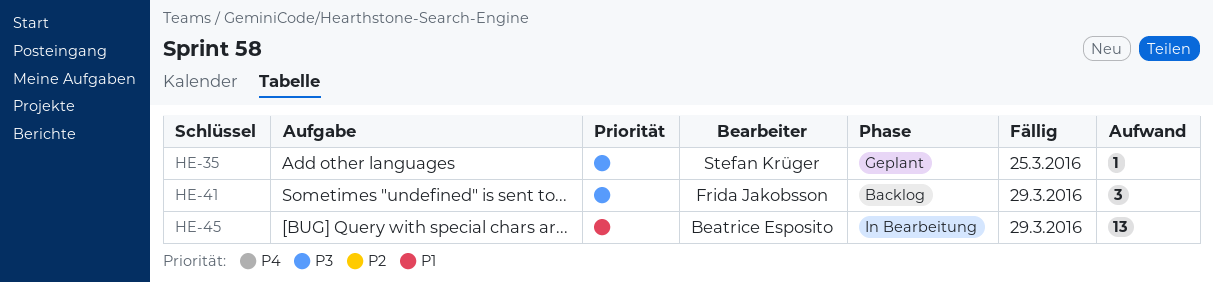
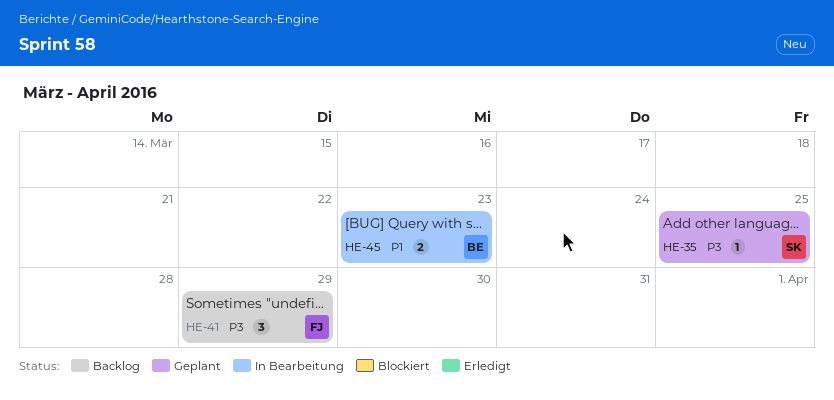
HE-45, estimate: 13 -> 2
HE-45, due: Mar 29 -> Mar 23

